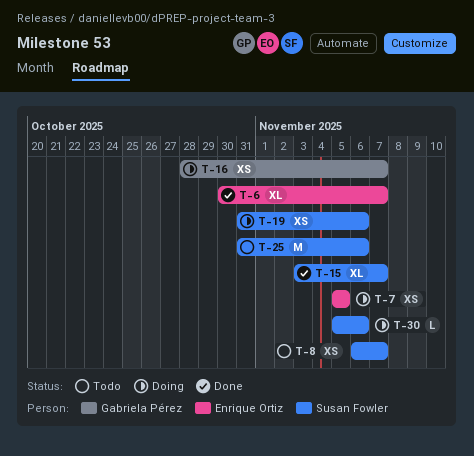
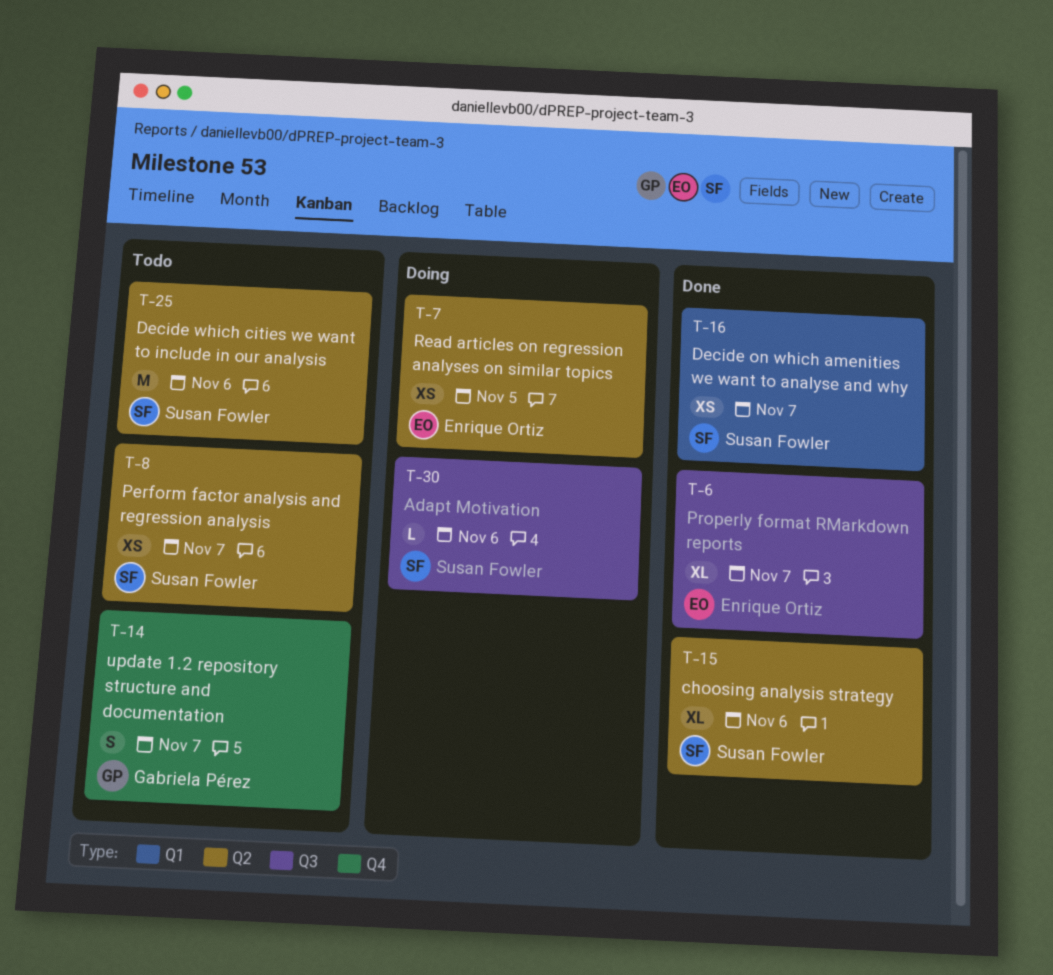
T-14: none -> present
T-15, due: Nov 7 -> Nov 6
T-16, status: Doing -> Done
T-16, owner: Gabriela Pérez -> Susan Fowler
T-19: present -> none

